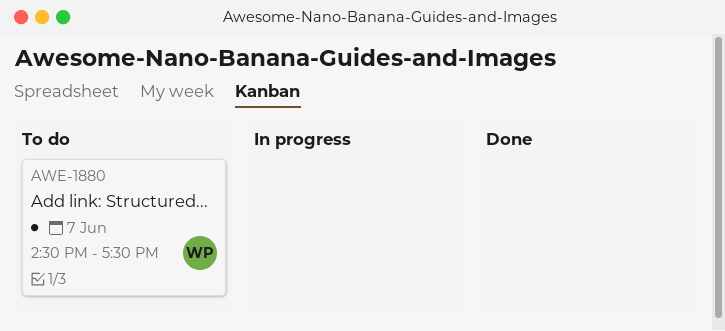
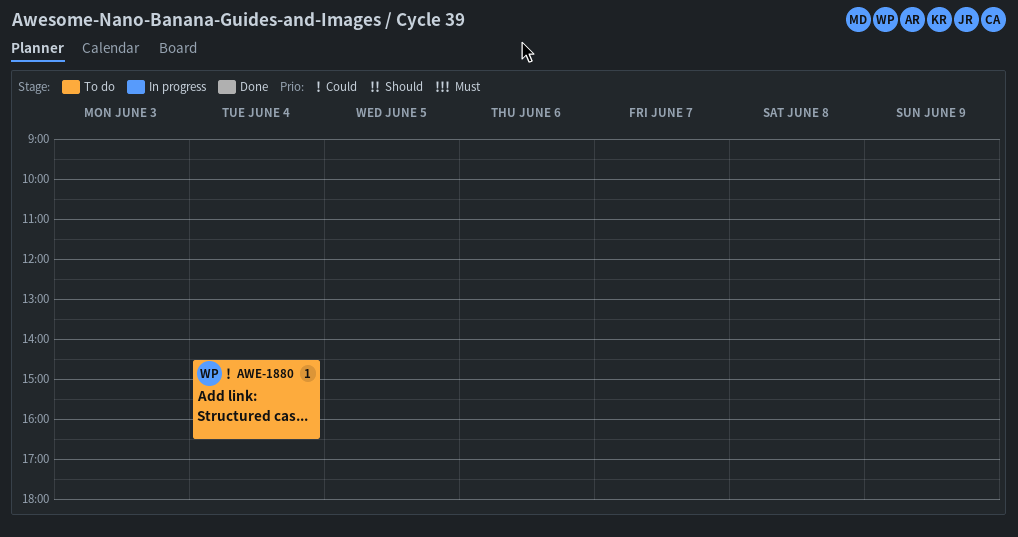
AWE-1880, day: Jun 7 -> Jun 4
AWE-1880, ends: 17:30 -> 16:30

